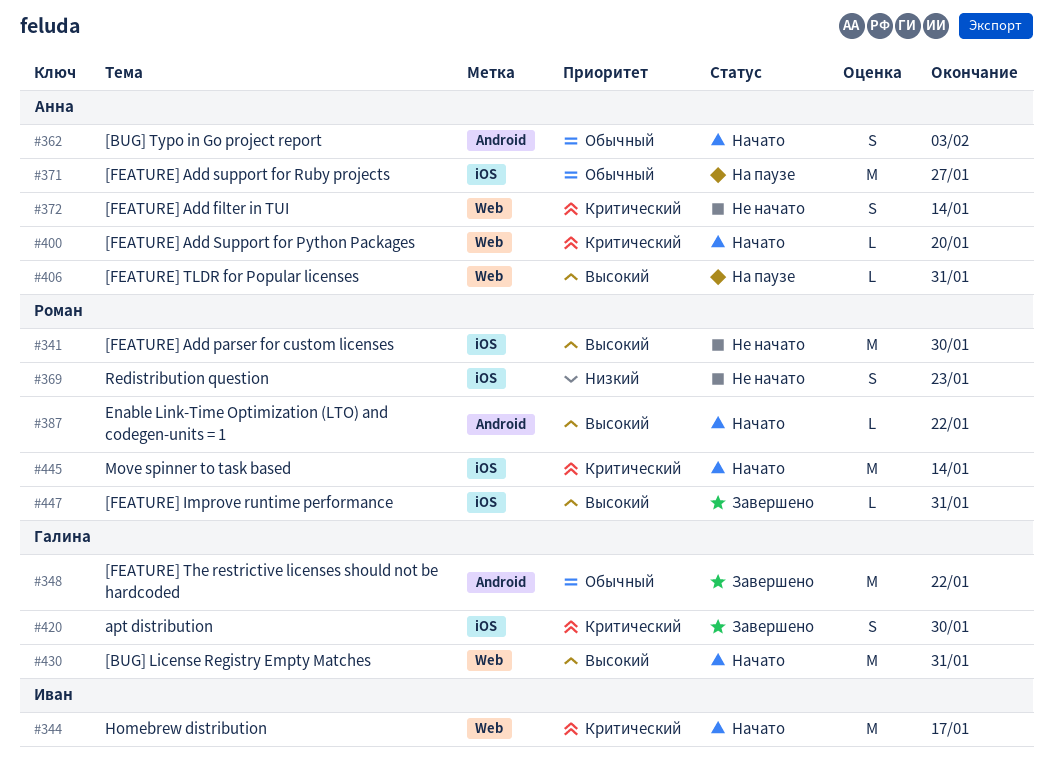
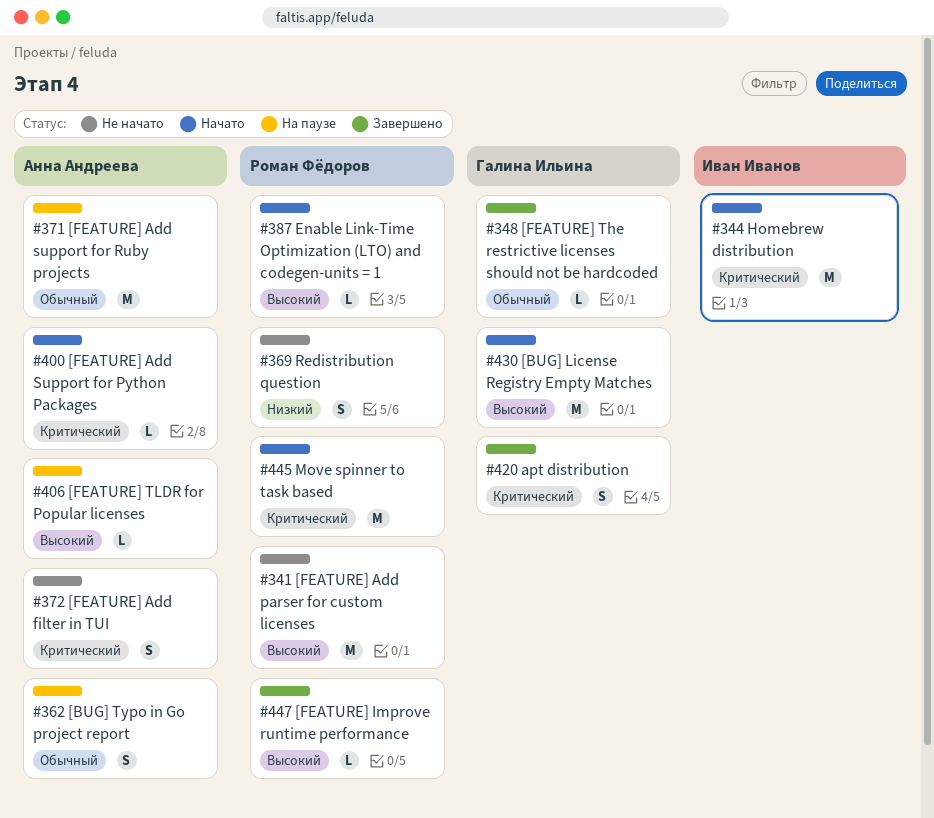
#348, estimate: M -> L
#362, status: Начато -> На паузе

